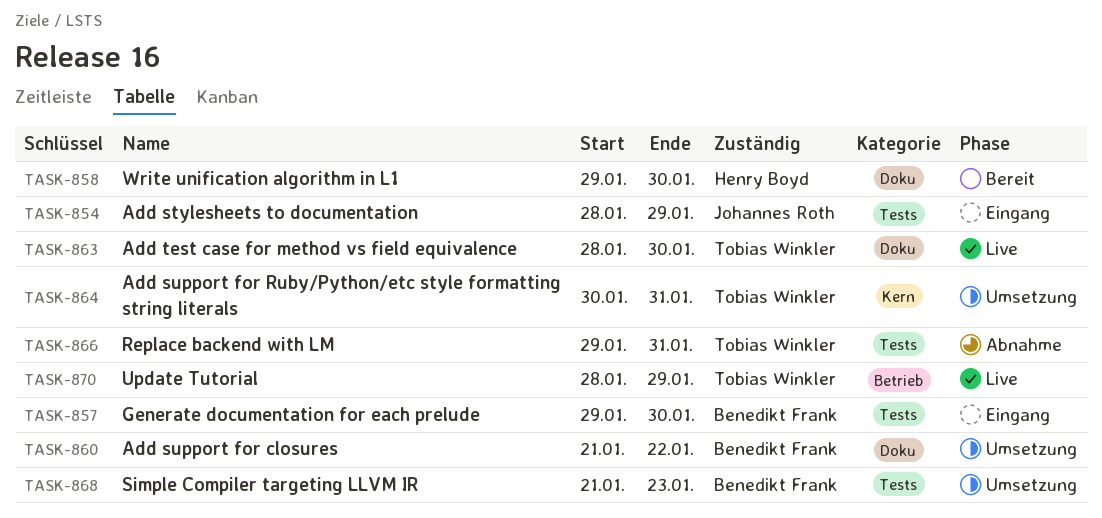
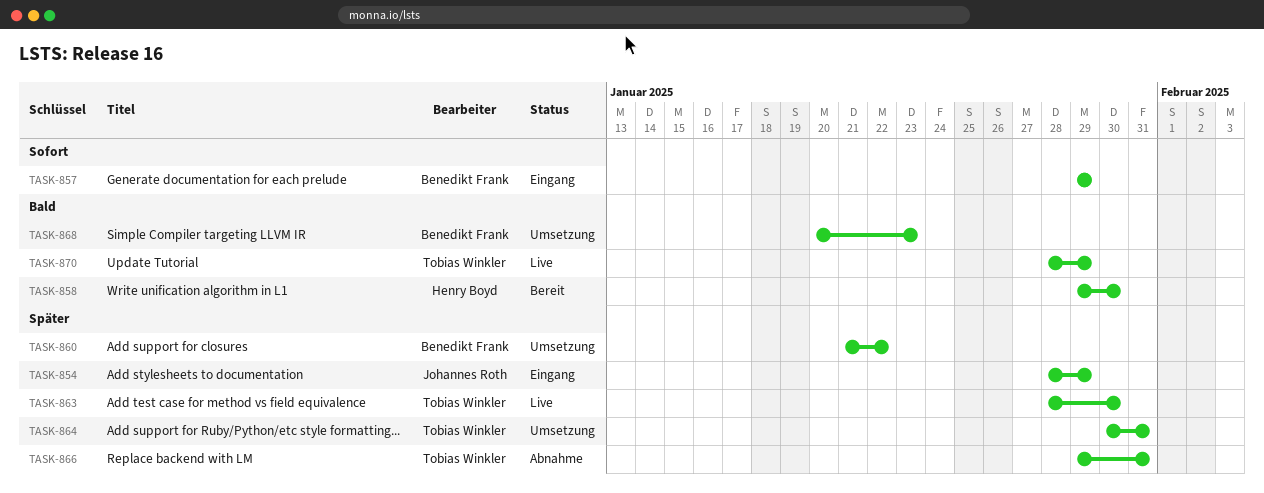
TASK-857, due: Jan 30 -> Jan 29
TASK-868, start: Jan 21 -> Jan 20

